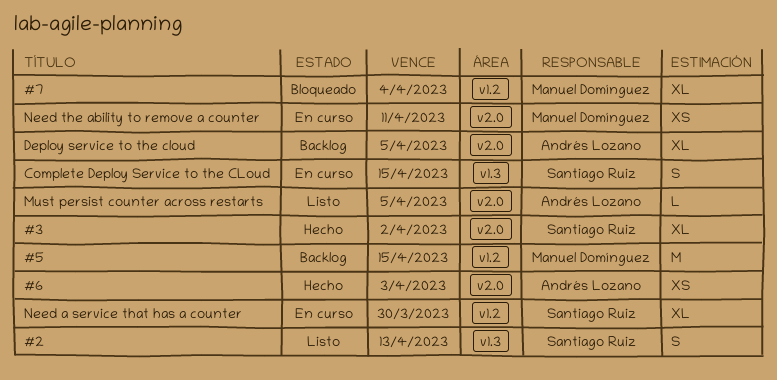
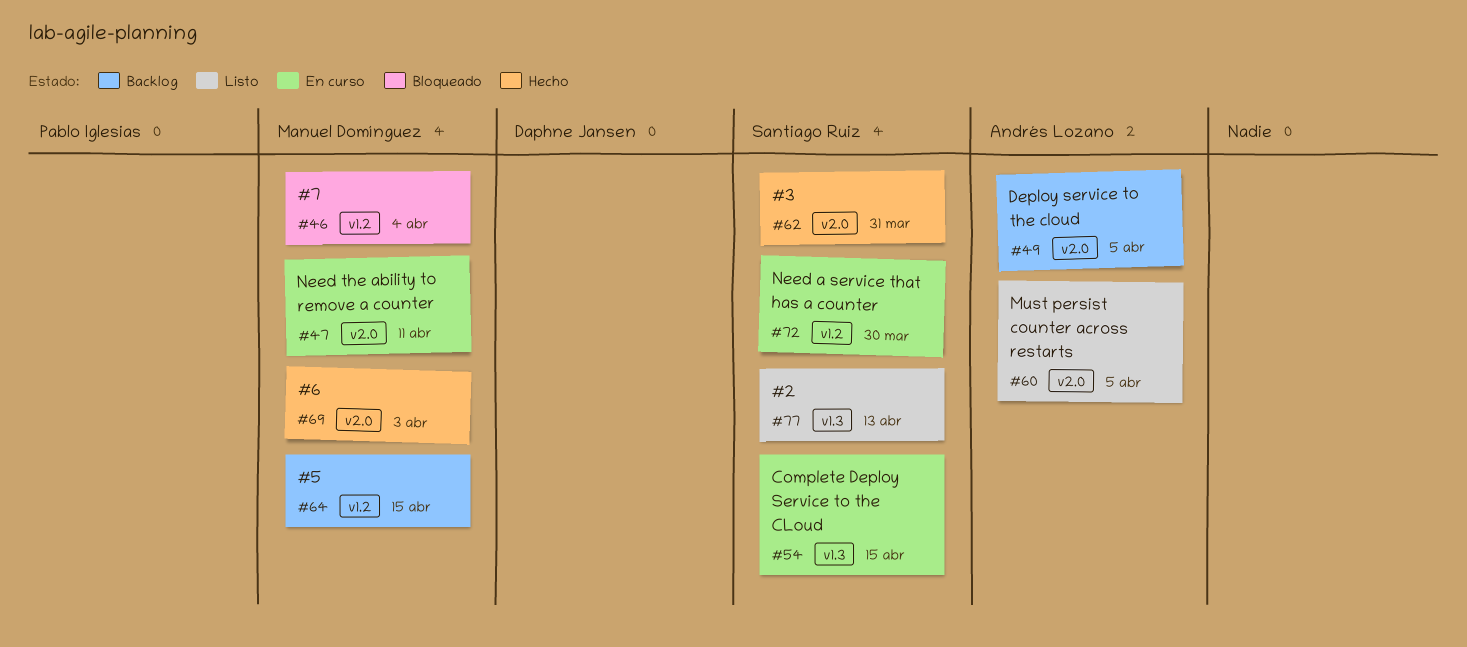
#3, due: Apr 2 -> Mar 31
#6, owner: Andrés Lozano -> Manuel Domínguez

